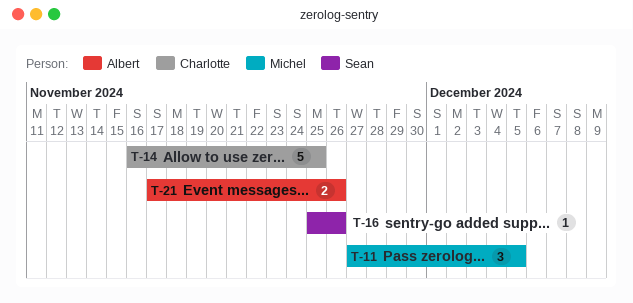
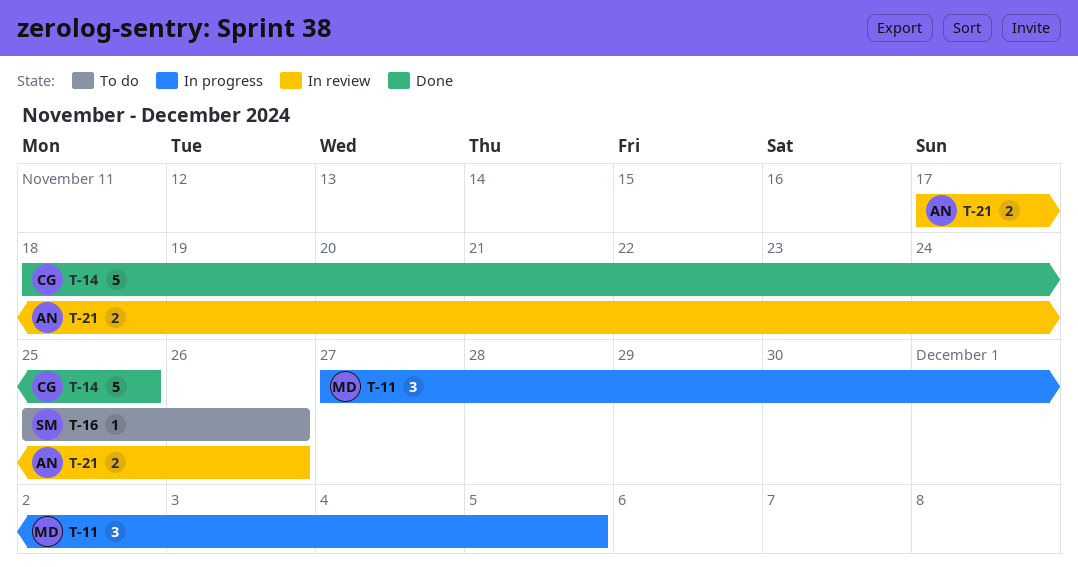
T-14, start: Nov 16 -> Nov 18

